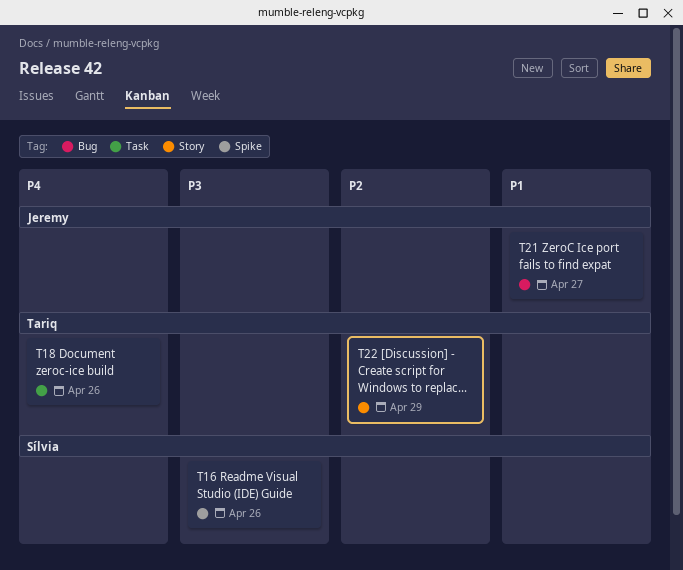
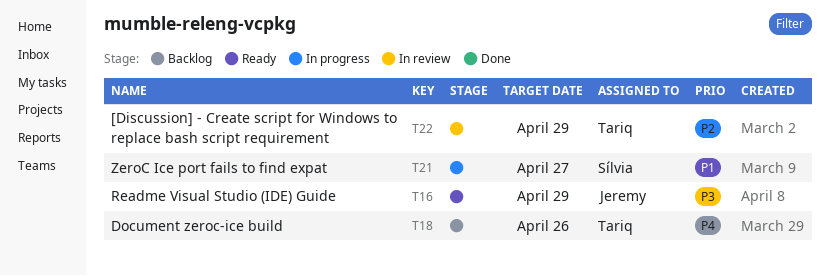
T16, owner: Sílvia -> Jeremy
T16, due: Apr 26 -> Apr 29
T21, owner: Jeremy -> Sílvia

